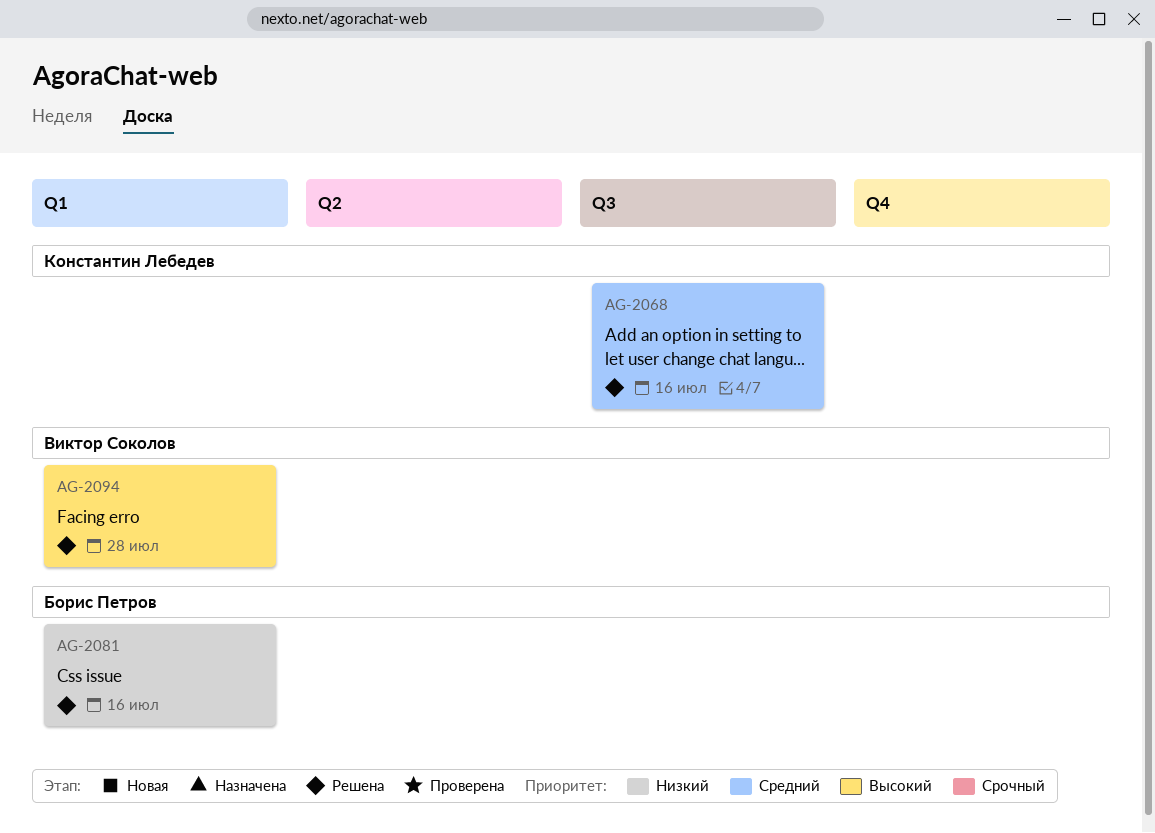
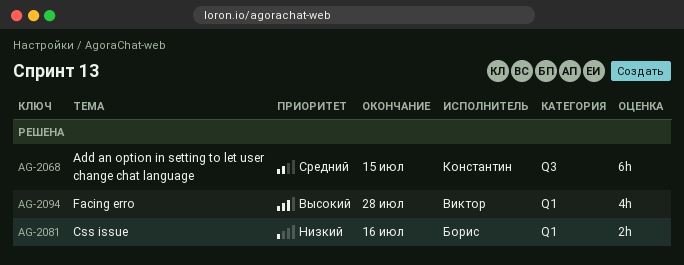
AG-2068, due: Jul 16 -> Jul 15

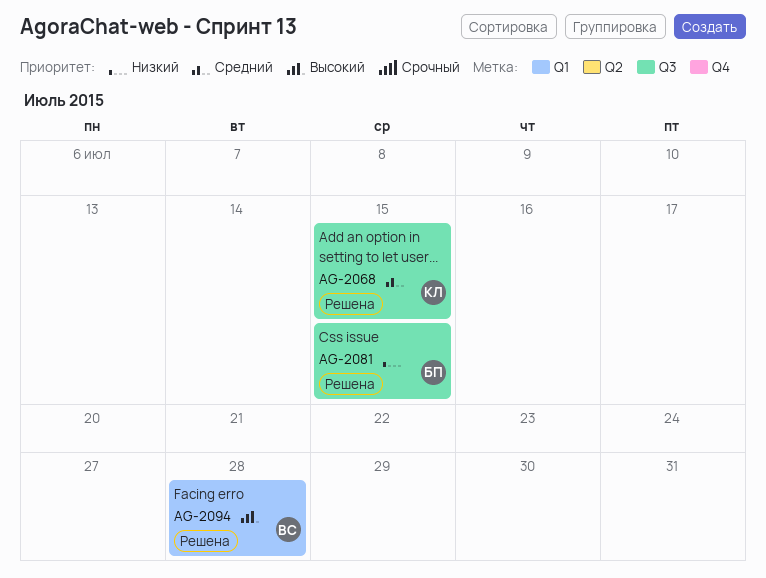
AG-2081, label: Q1 -> Q3
AG-2081, due: Jul 16 -> Jul 15

